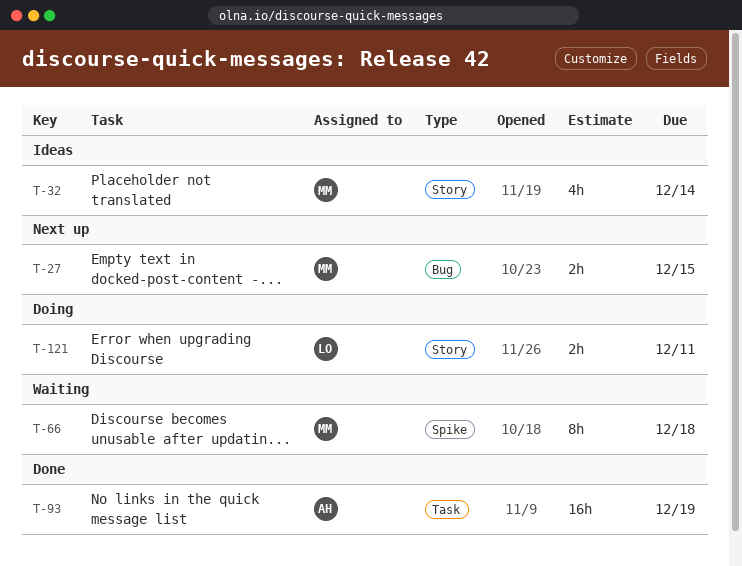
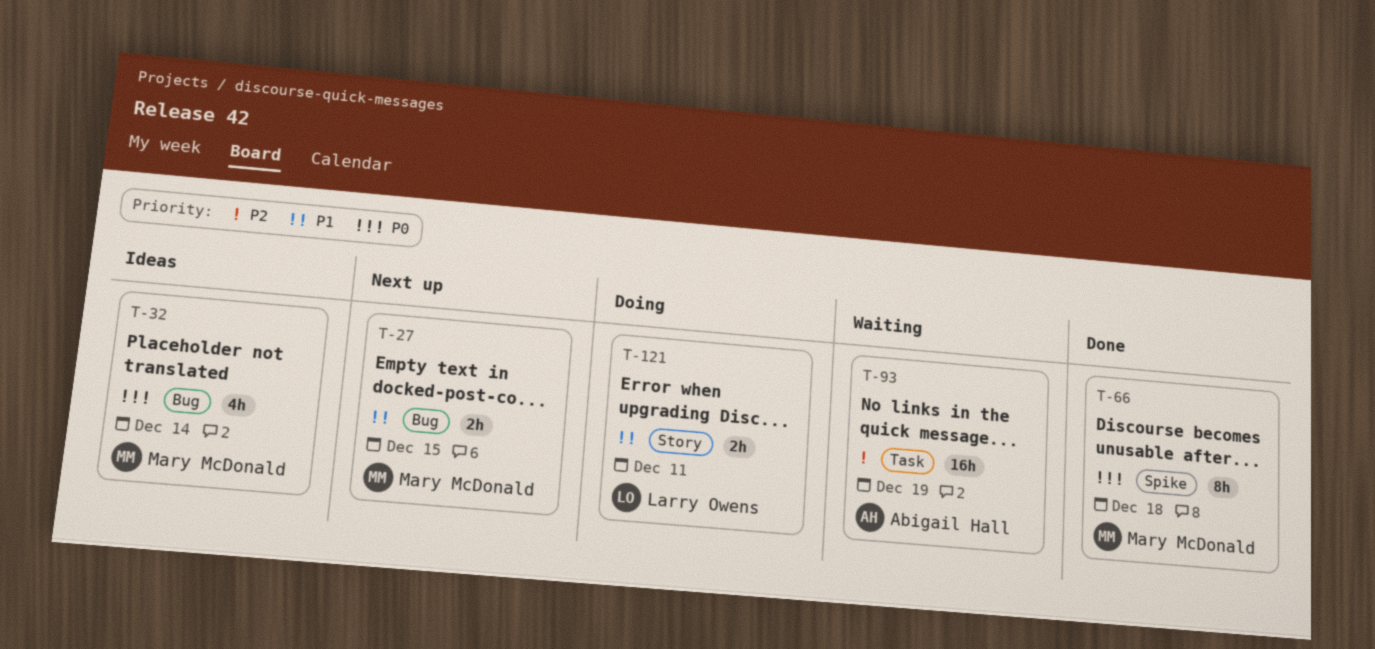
T-32, label: Story -> Bug
T-66, status: Waiting -> Done
T-93, status: Done -> Waiting

